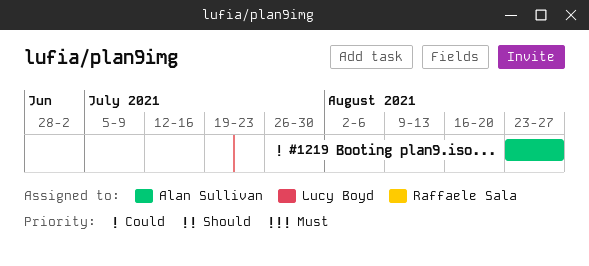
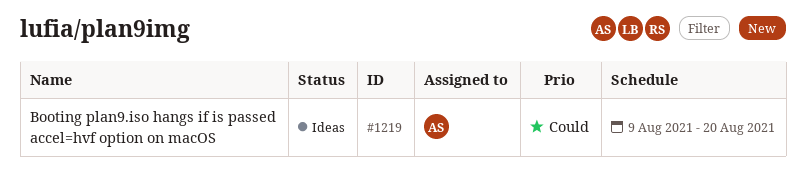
#1219, start: Aug 23 -> Aug 9
#1219, due: Aug 27 -> Aug 20

